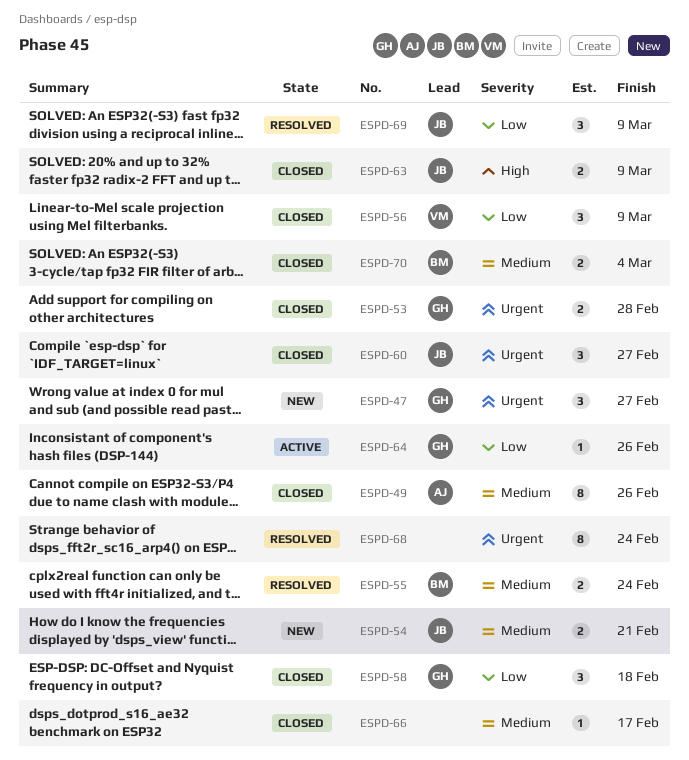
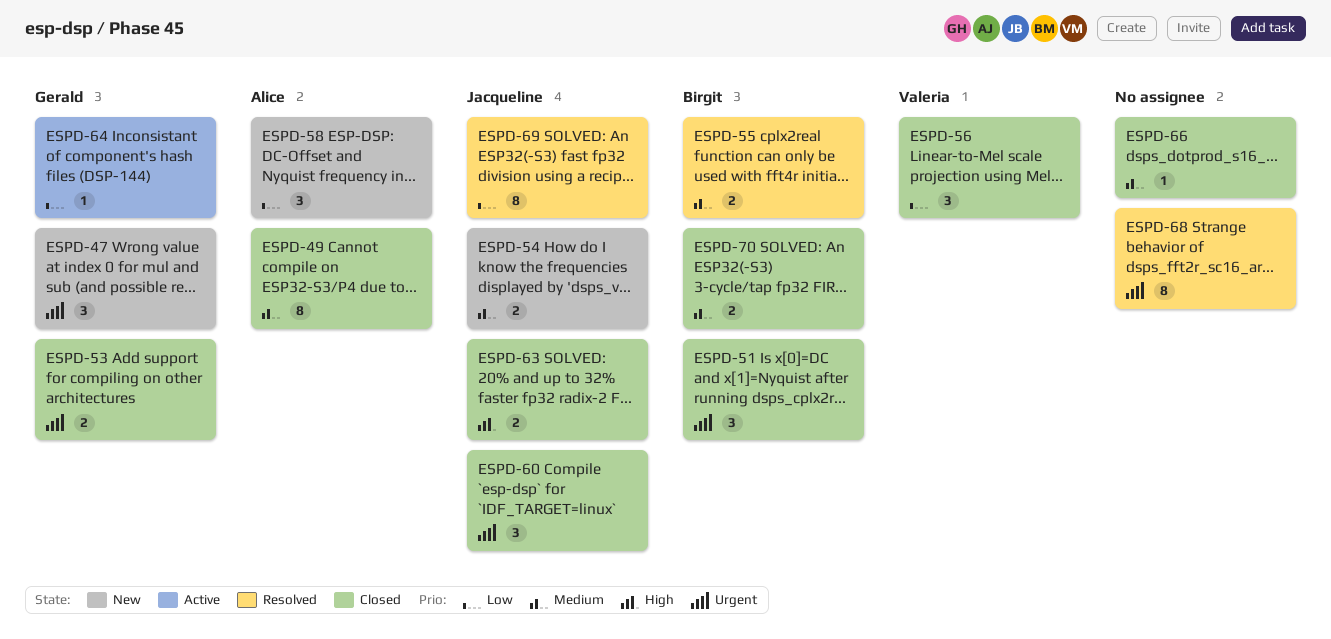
ESPD-51: none -> present
ESPD-58, status: Closed -> New
ESPD-58, owner: Gerald -> Alice
ESPD-69, estimate: 3 -> 8

